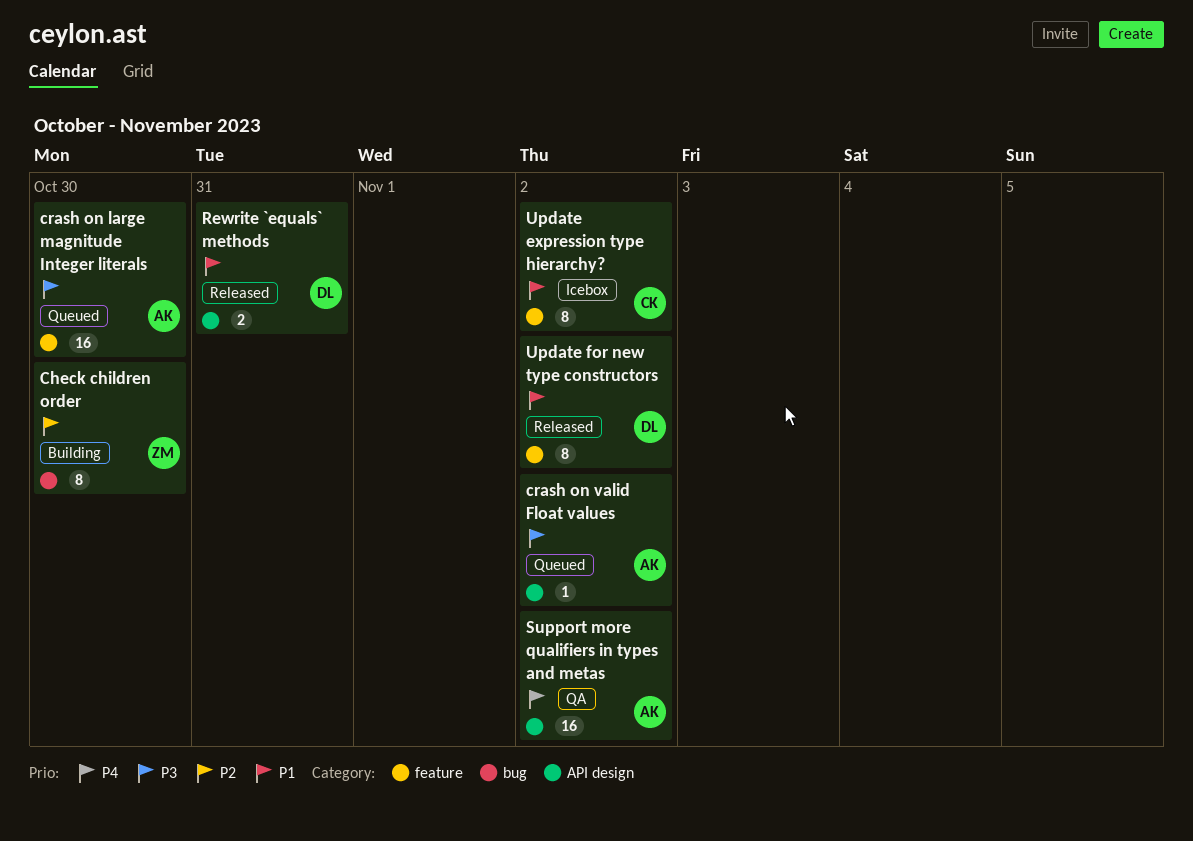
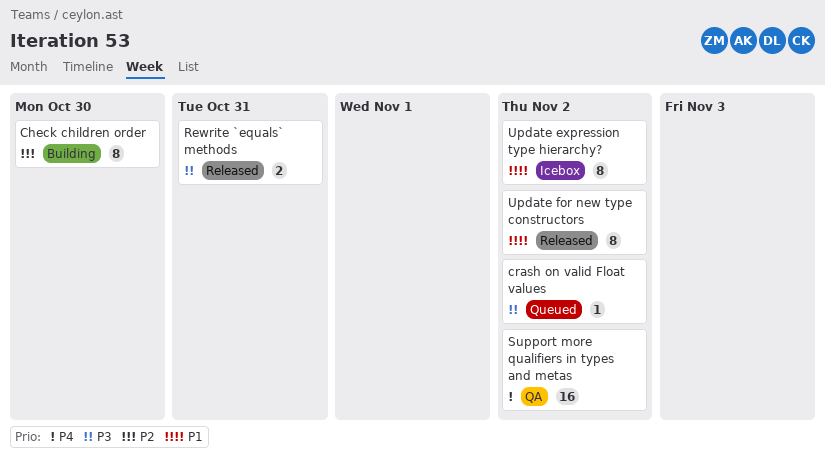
crash on large magnitude Integer literals: present -> none
Rewrite `equals` methods, priority: P1 -> P3

